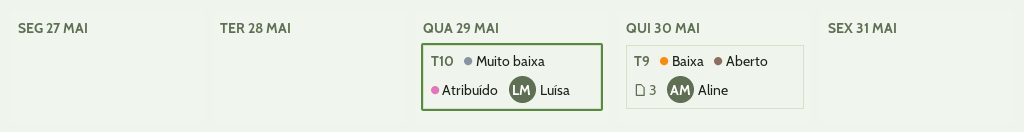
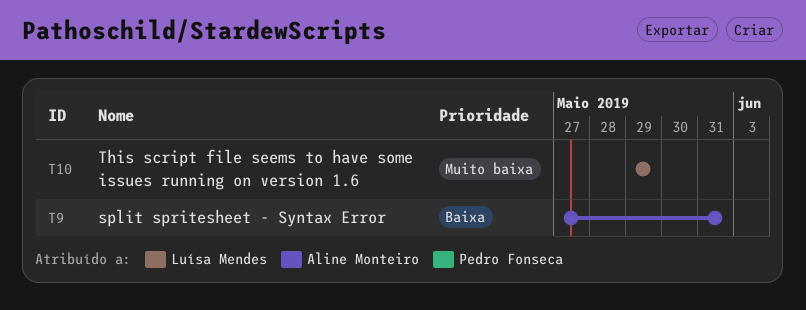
T9, due: May 30 -> May 31

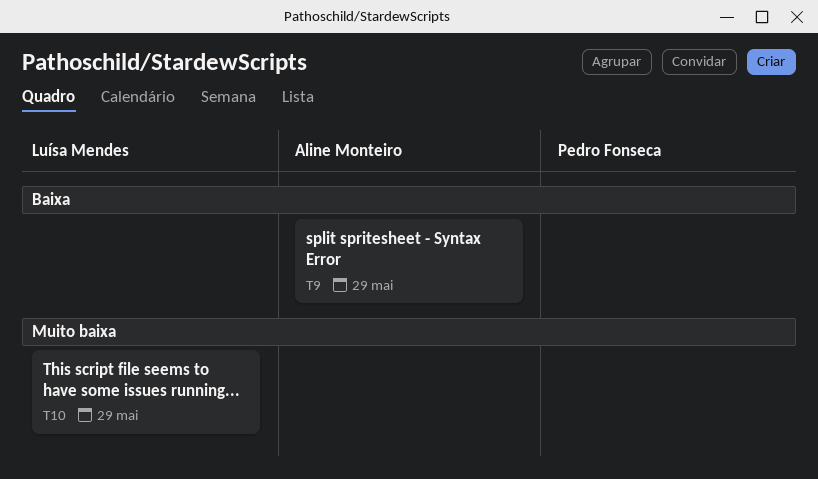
T9, due: May 31 -> May 29

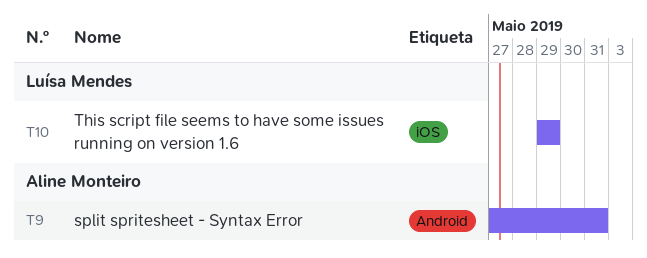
T9, due: May 29 -> May 31

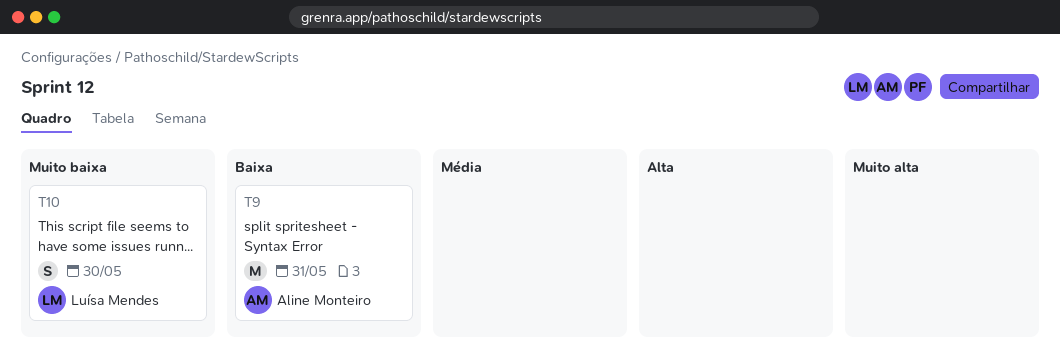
T10, due: May 29 -> May 30

